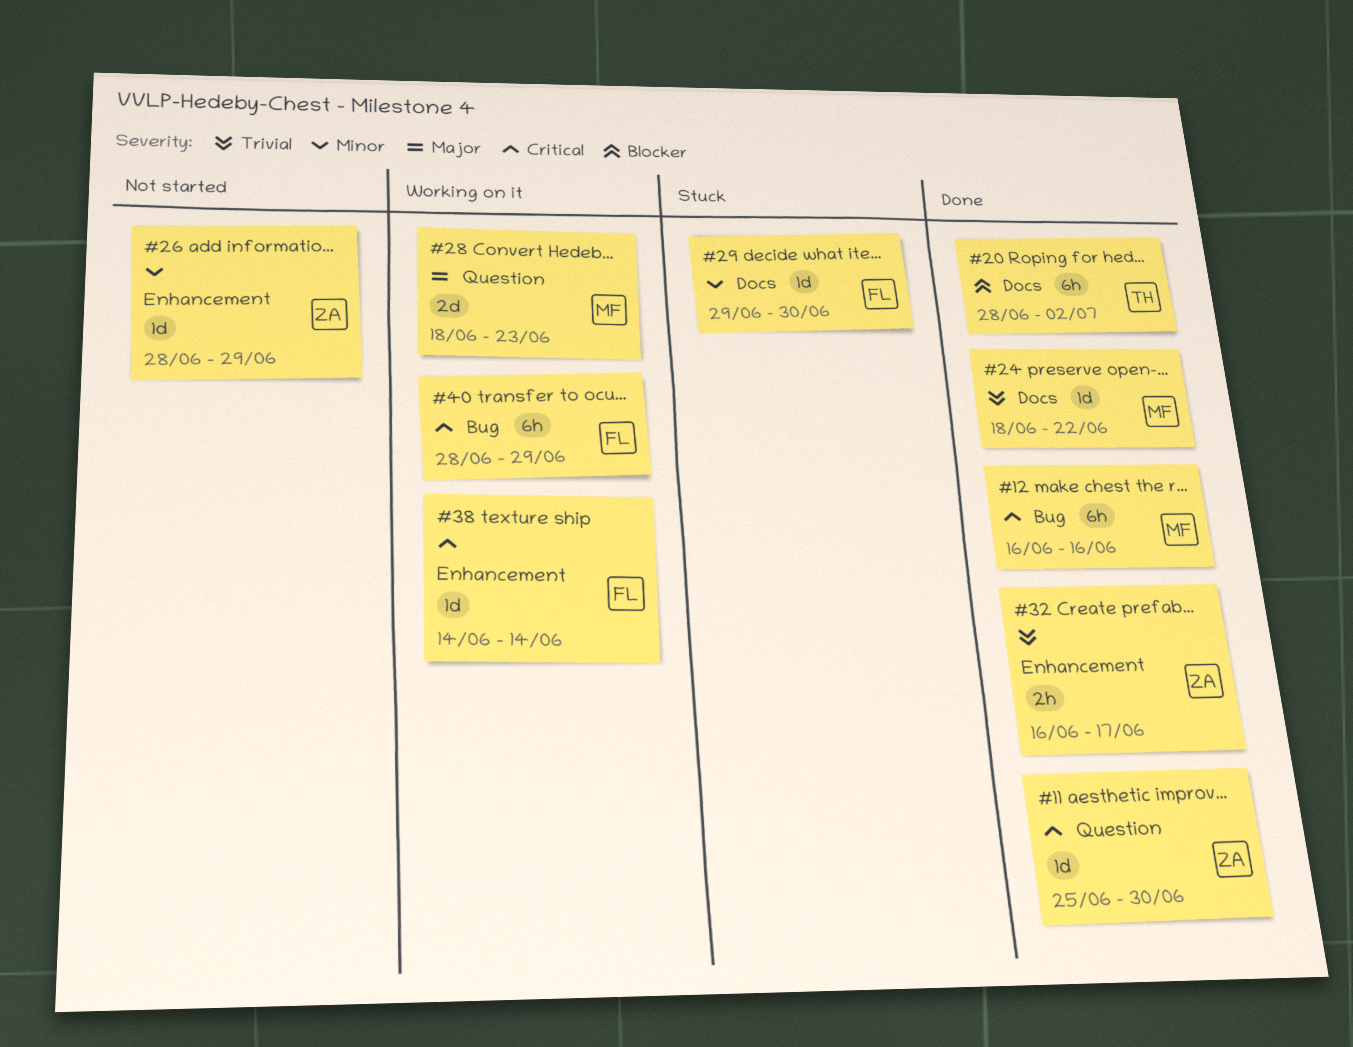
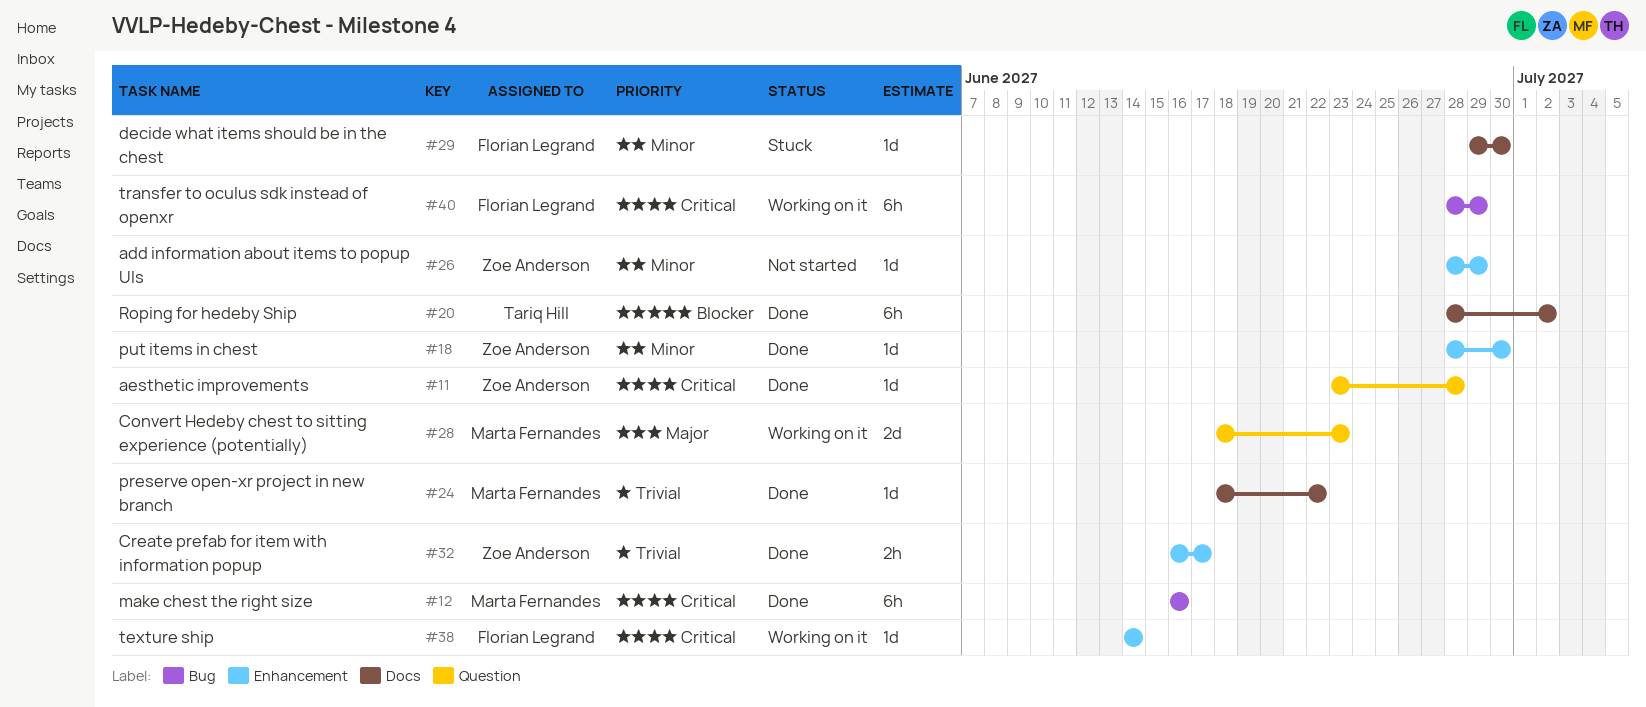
#11, start: Jun 25 -> Jun 23
#11, due: Jun 30 -> Jun 28
#18: none -> present

